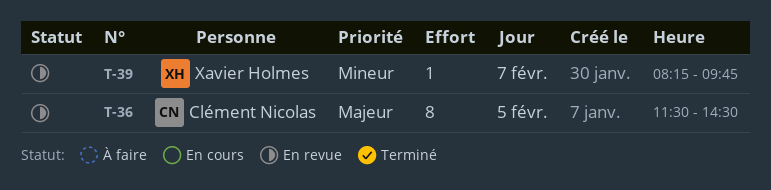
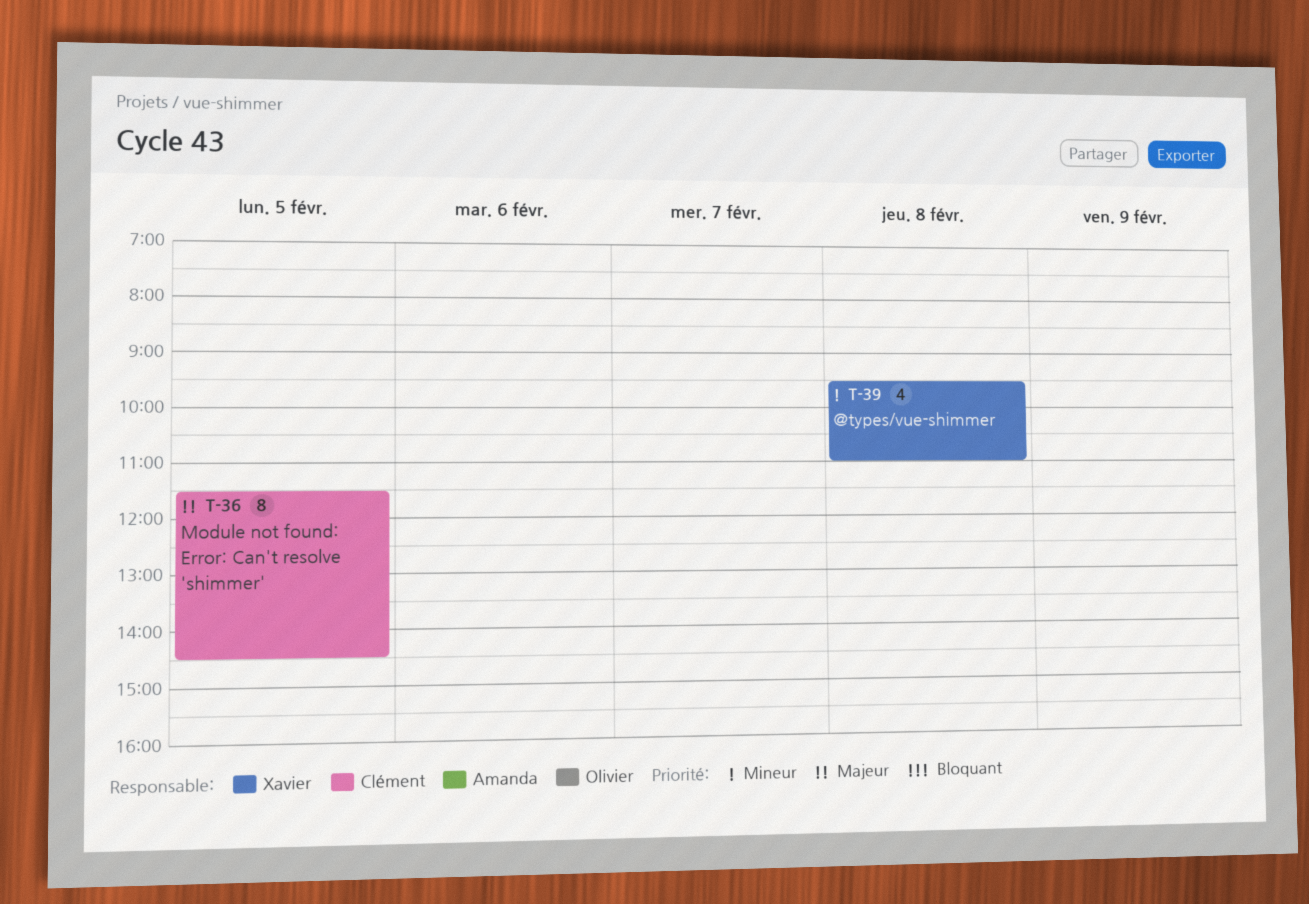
T-39, estimate: 1 -> 4
T-39, day: Feb 7 -> Feb 8
T-39, begins: 08:15 -> 09:30
T-39, ends: 09:45 -> 11:00

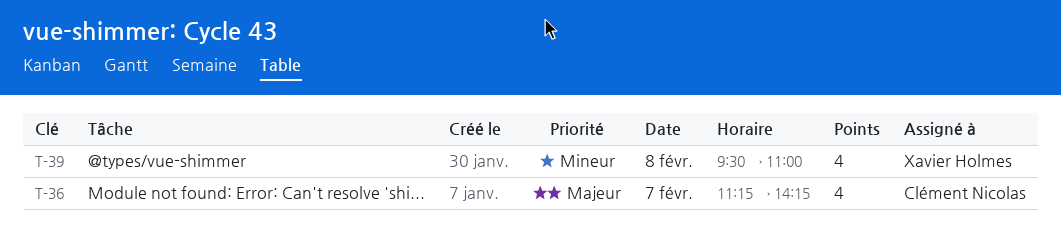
T-36, estimate: 8 -> 4
T-36, day: Feb 5 -> Feb 7
T-36, begins: 11:30 -> 11:15
T-36, ends: 14:30 -> 14:15

